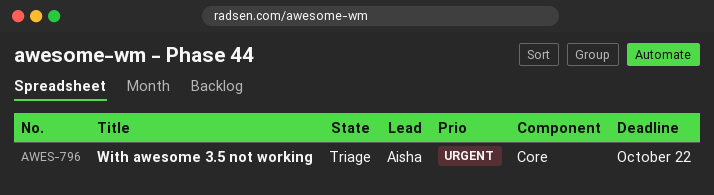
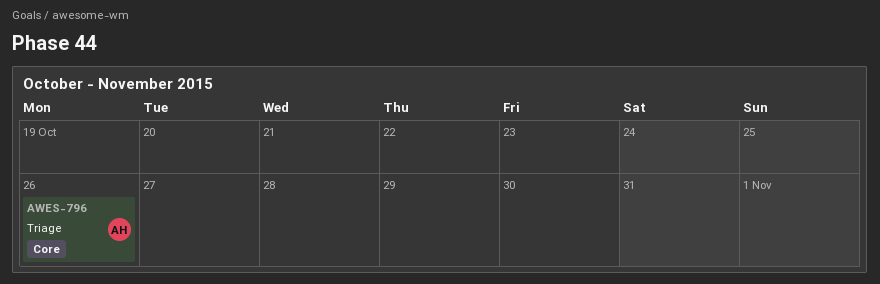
AWES-796, due: Oct 22 -> Oct 26

